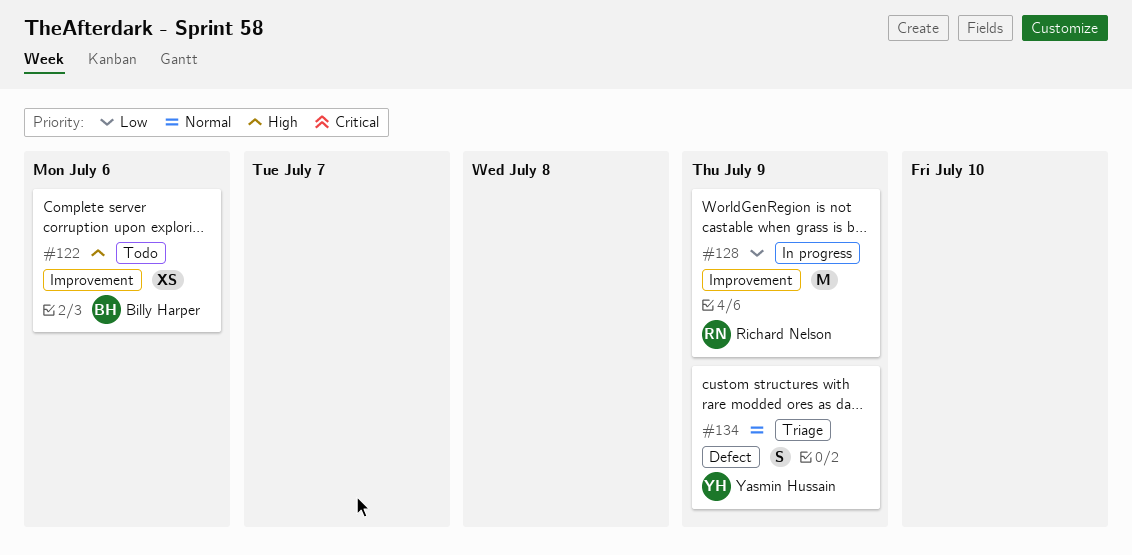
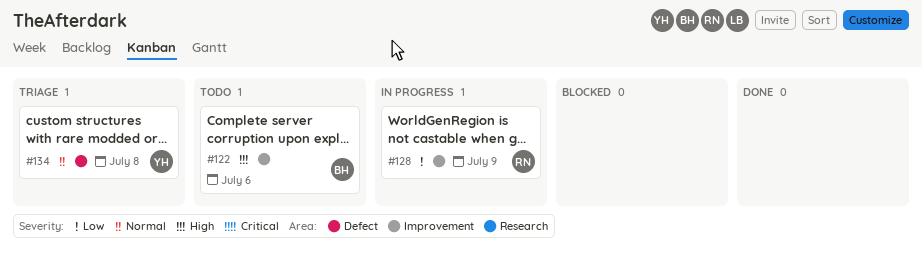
#134, due: Jul 9 -> Jul 8

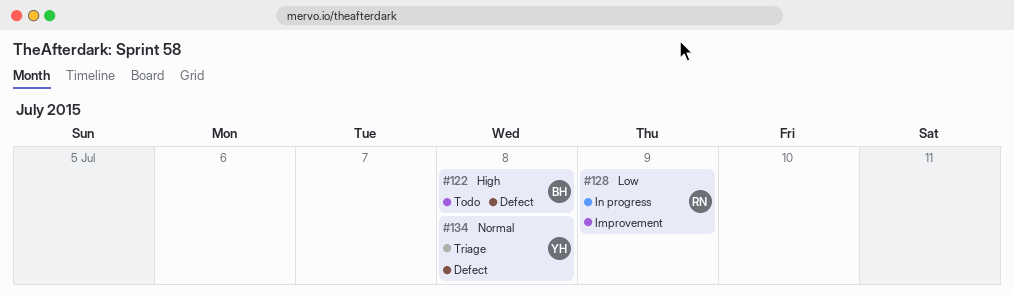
#122, label: Improvement -> Defect
#122, due: Jul 6 -> Jul 8

